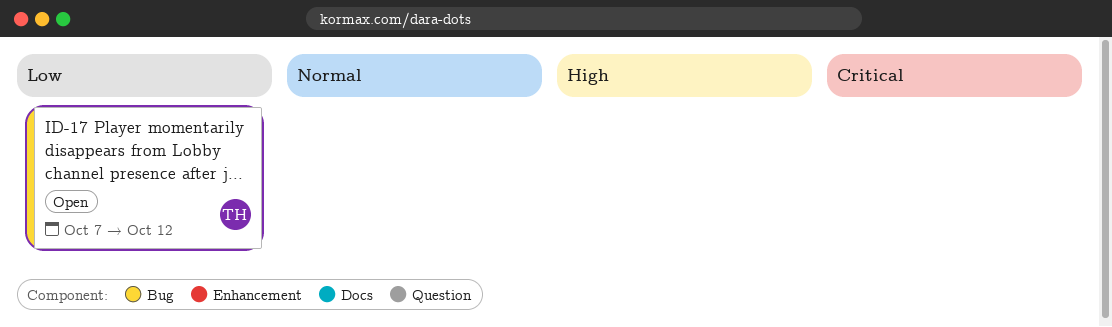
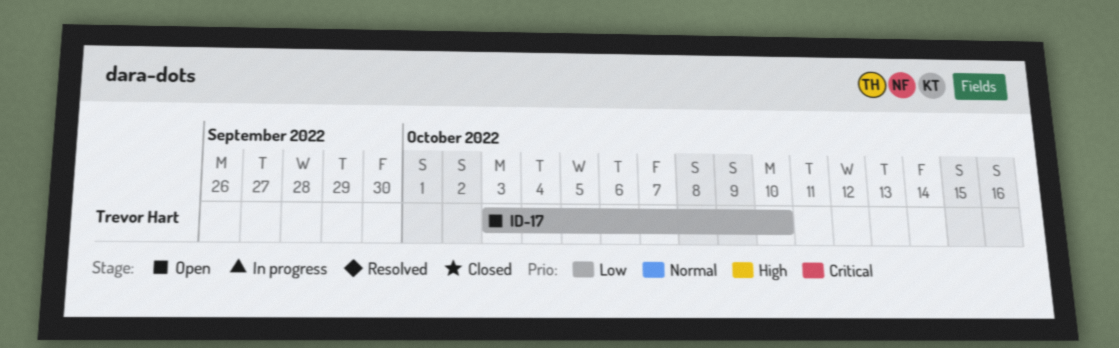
ID-17, start: Oct 7 -> Oct 3
ID-17, due: Oct 12 -> Oct 10

